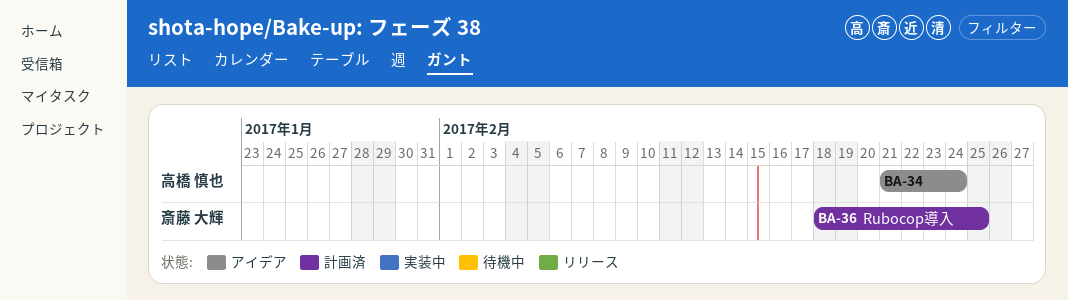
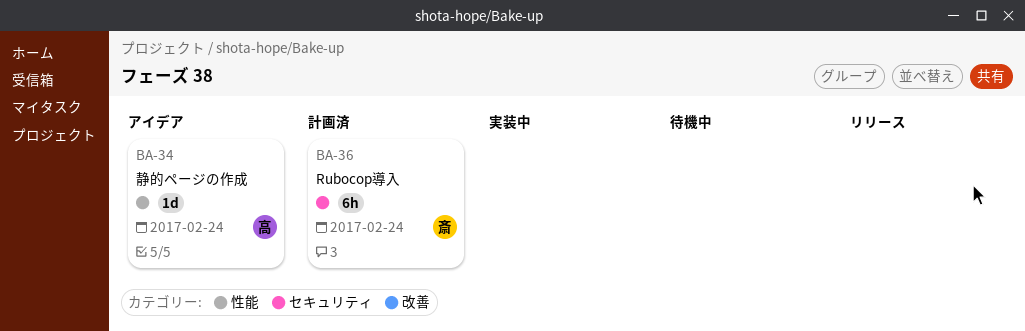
BA-36, due: Feb 25 -> Feb 24

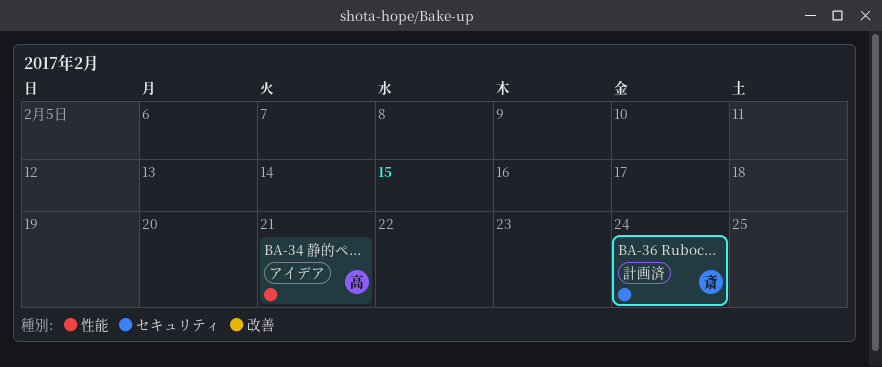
BA-34, due: Feb 24 -> Feb 21

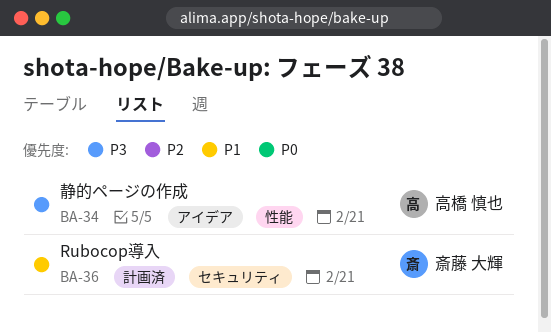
BA-36, due: Feb 24 -> Feb 21

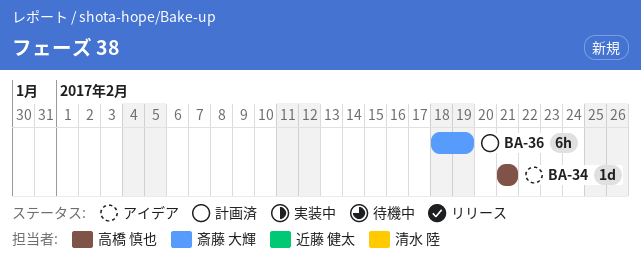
BA-36, due: Feb 21 -> Feb 19

